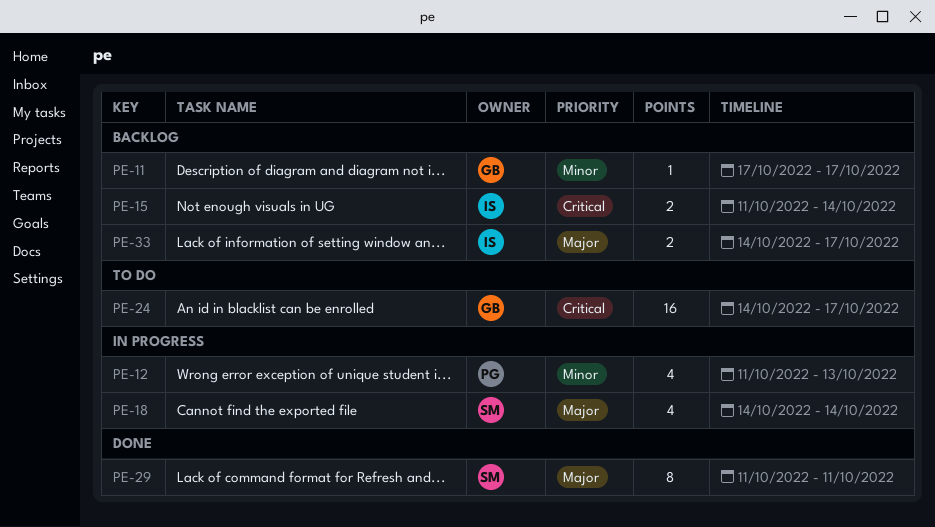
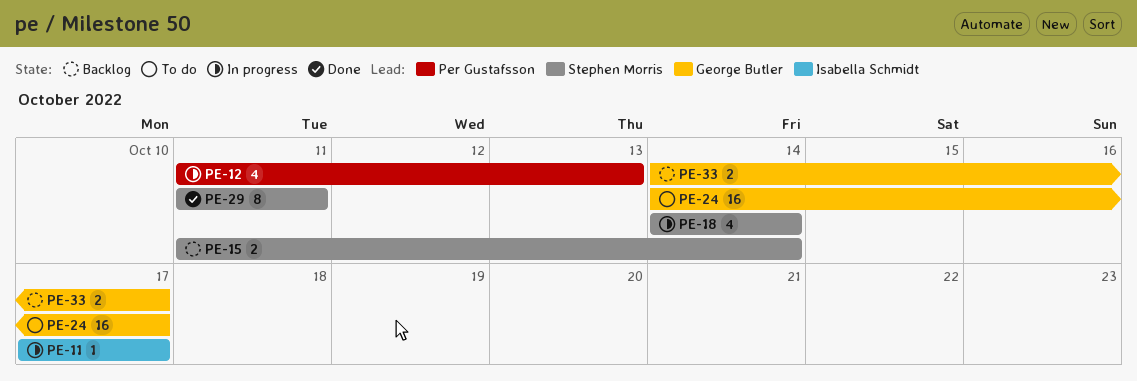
PE-11, status: Backlog -> In progress
PE-11, owner: George Butler -> Isabella Schmidt
PE-15, owner: Isabella Schmidt -> Stephen Morris
PE-33, owner: Isabella Schmidt -> George Butler

